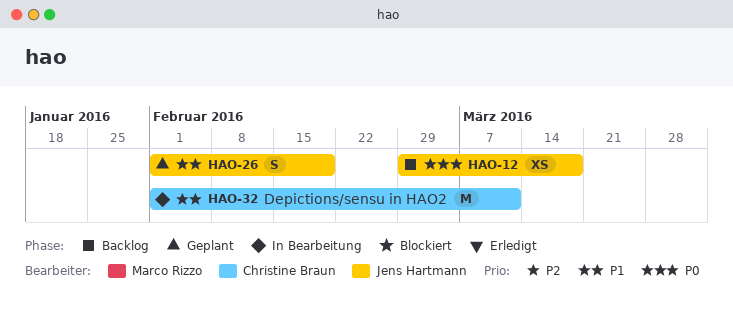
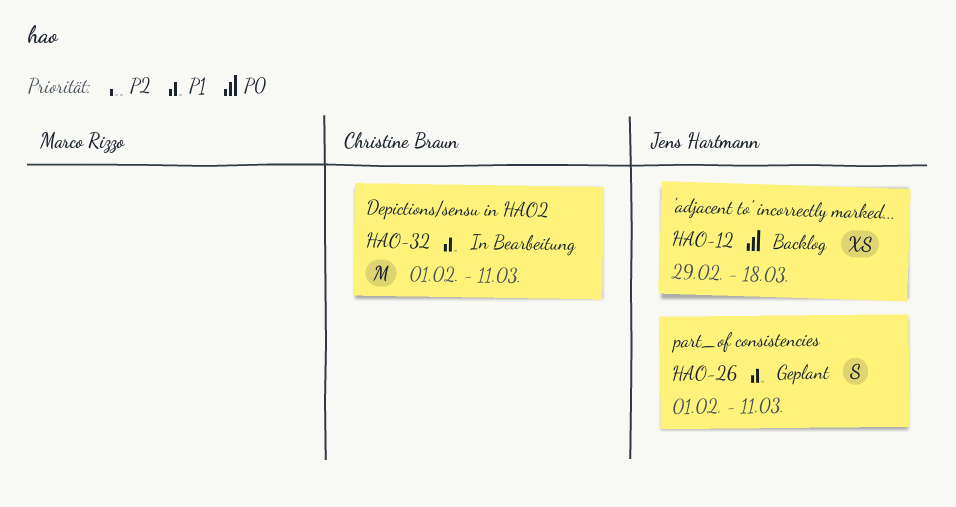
HAO-26, due: Feb 19 -> Mar 11

